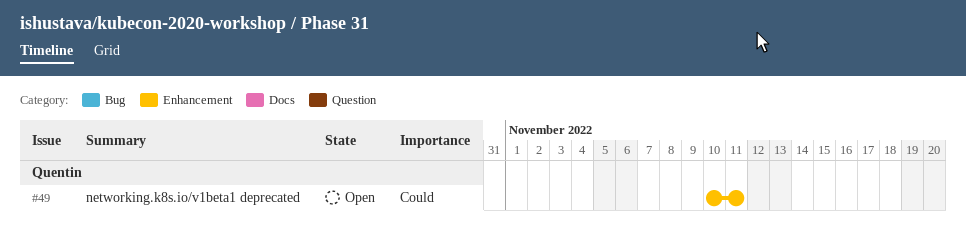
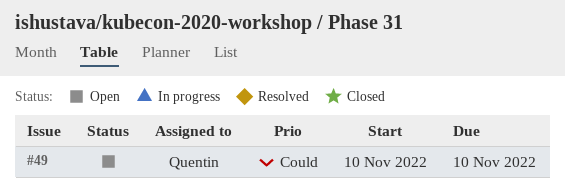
#49, due: Nov 11 -> Nov 10

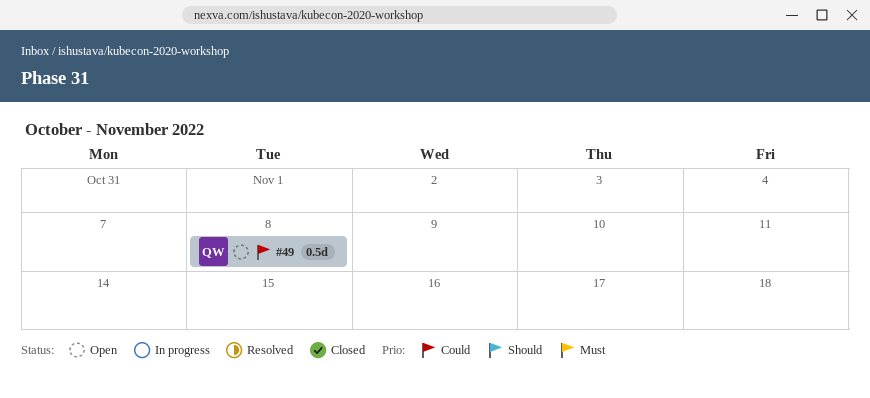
#49, start: Nov 10 -> Nov 8
#49, due: Nov 10 -> Nov 8

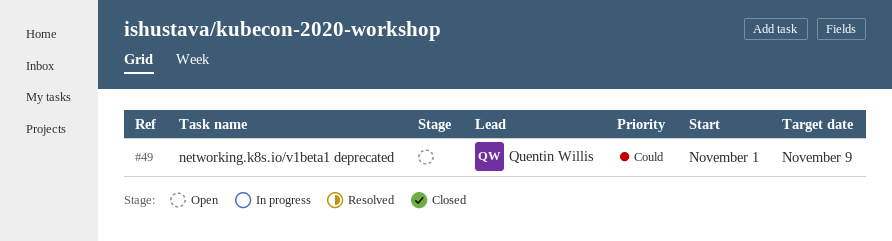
#49, start: Nov 8 -> Nov 1
#49, due: Nov 8 -> Nov 9

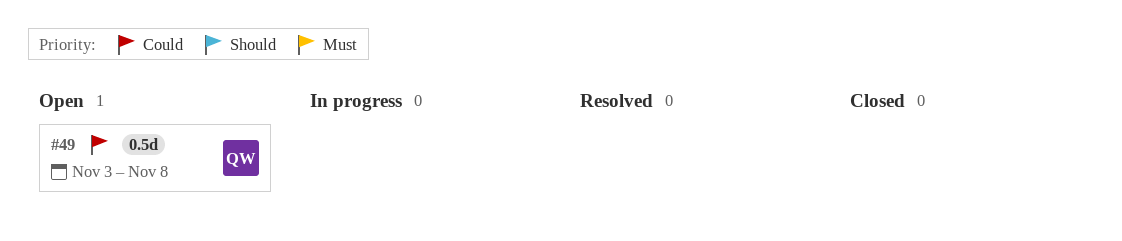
#49, start: Nov 1 -> Nov 3
#49, due: Nov 9 -> Nov 8

